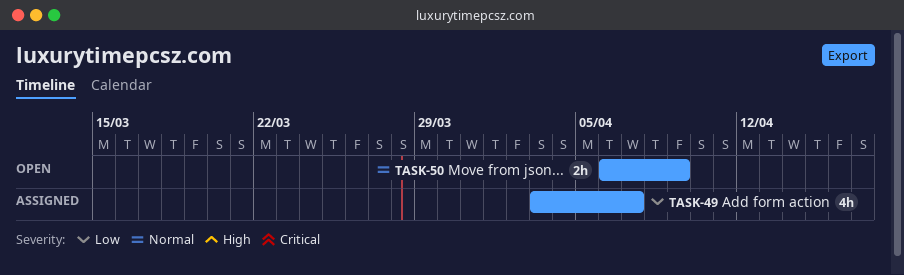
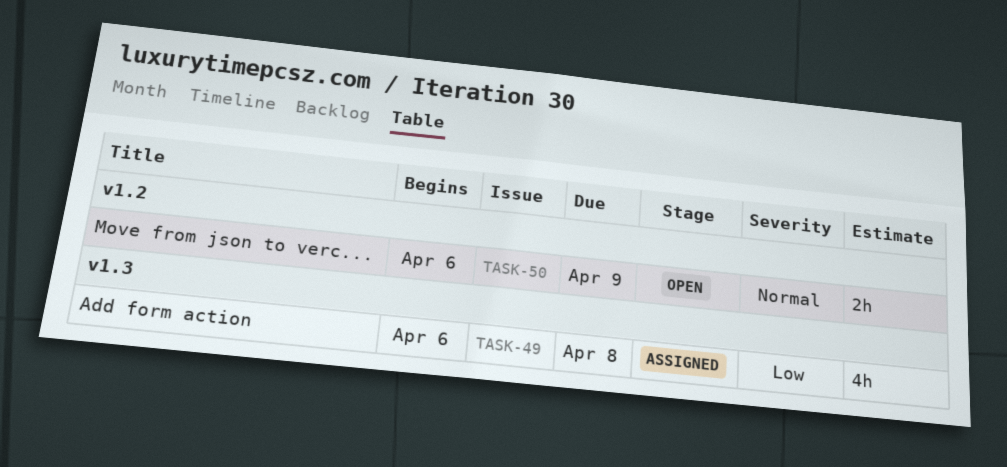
TASK-49, start: Apr 3 -> Apr 6
TASK-49, due: Apr 7 -> Apr 8

